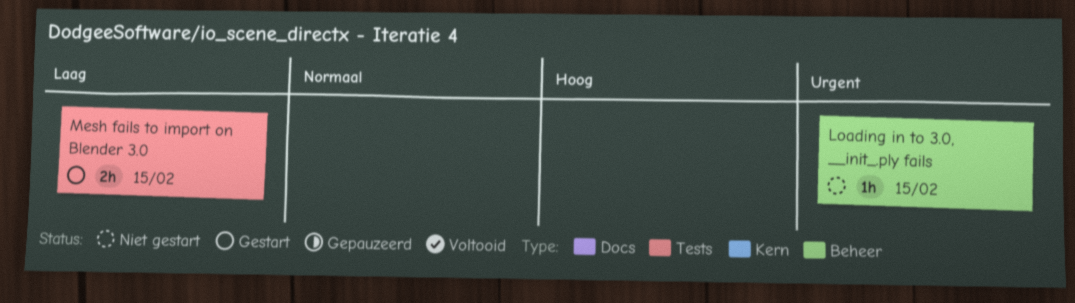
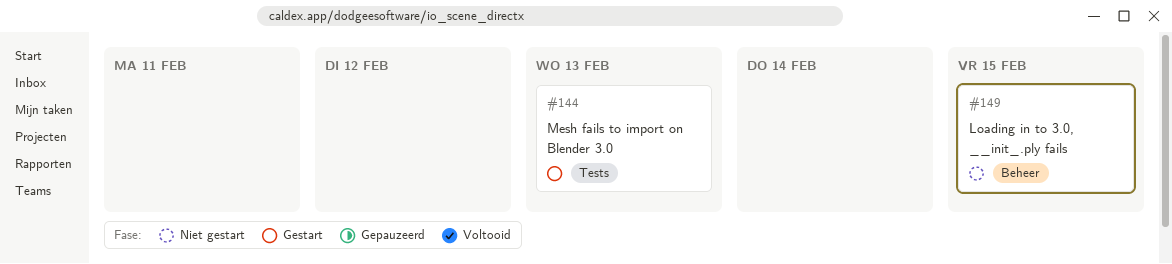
Mesh fails to import on Blender 3.0, due: Feb 15 -> Feb 13

